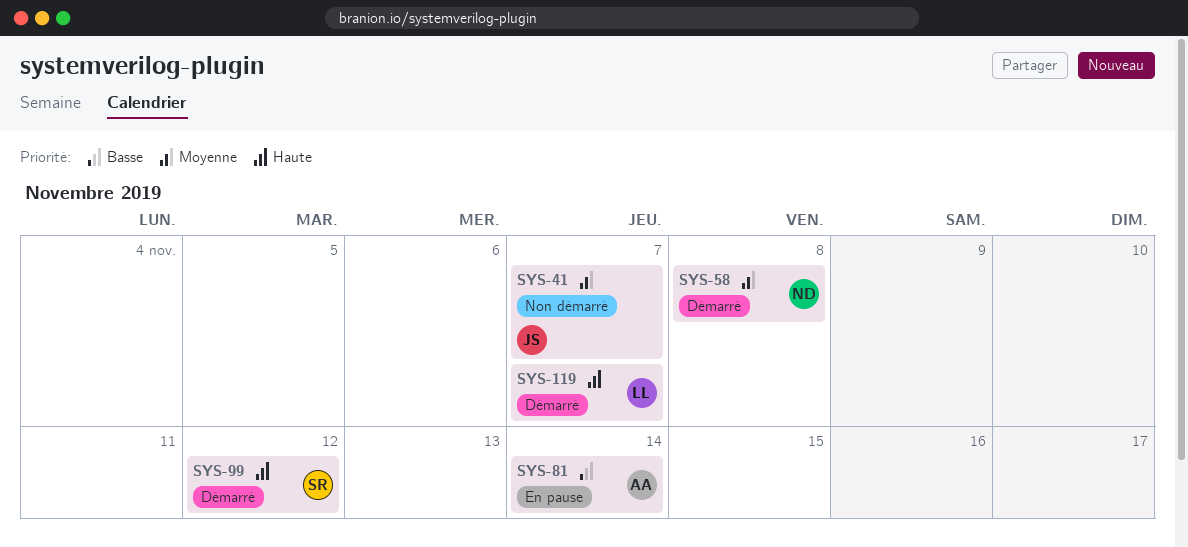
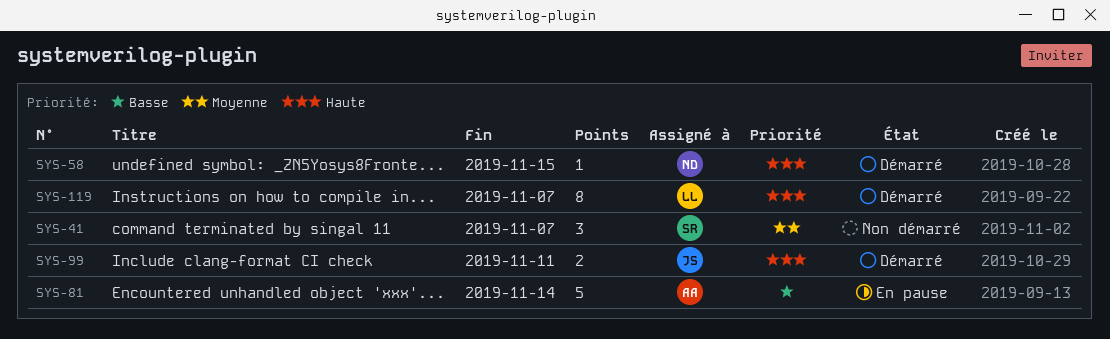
SYS-41, owner: JS -> SR
SYS-58, priority: Moyenne -> Haute
SYS-58, due: Nov 8 -> Nov 15
SYS-99, owner: SR -> JS
SYS-99, due: Nov 12 -> Nov 11

